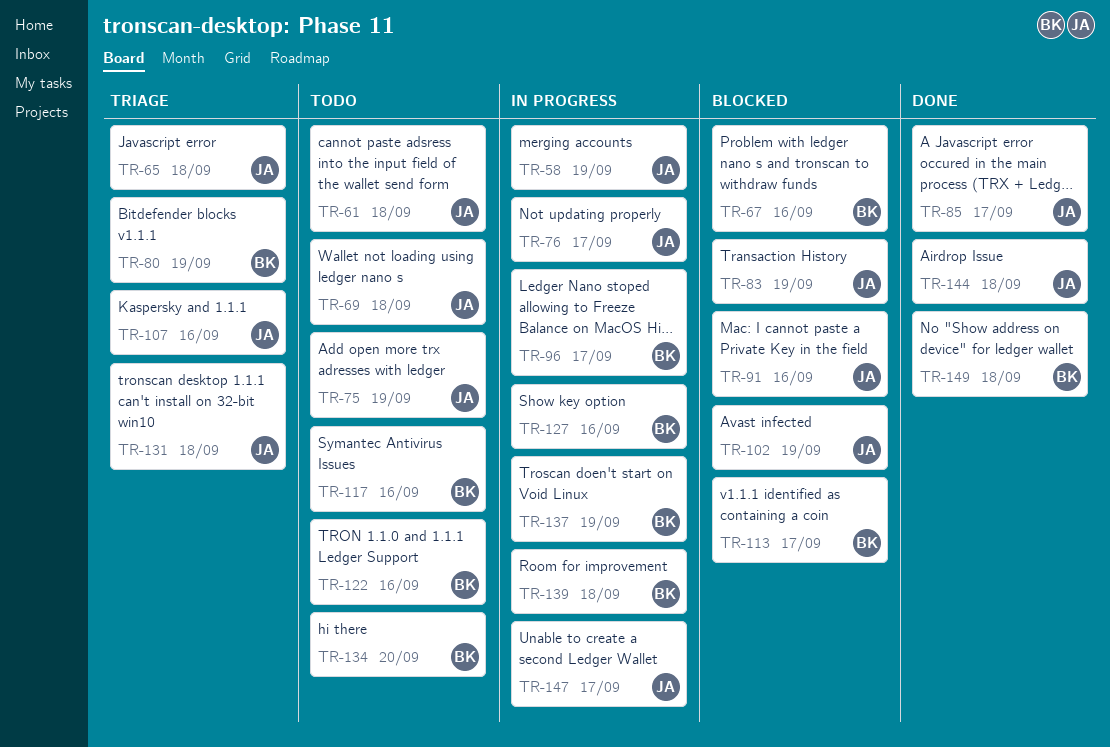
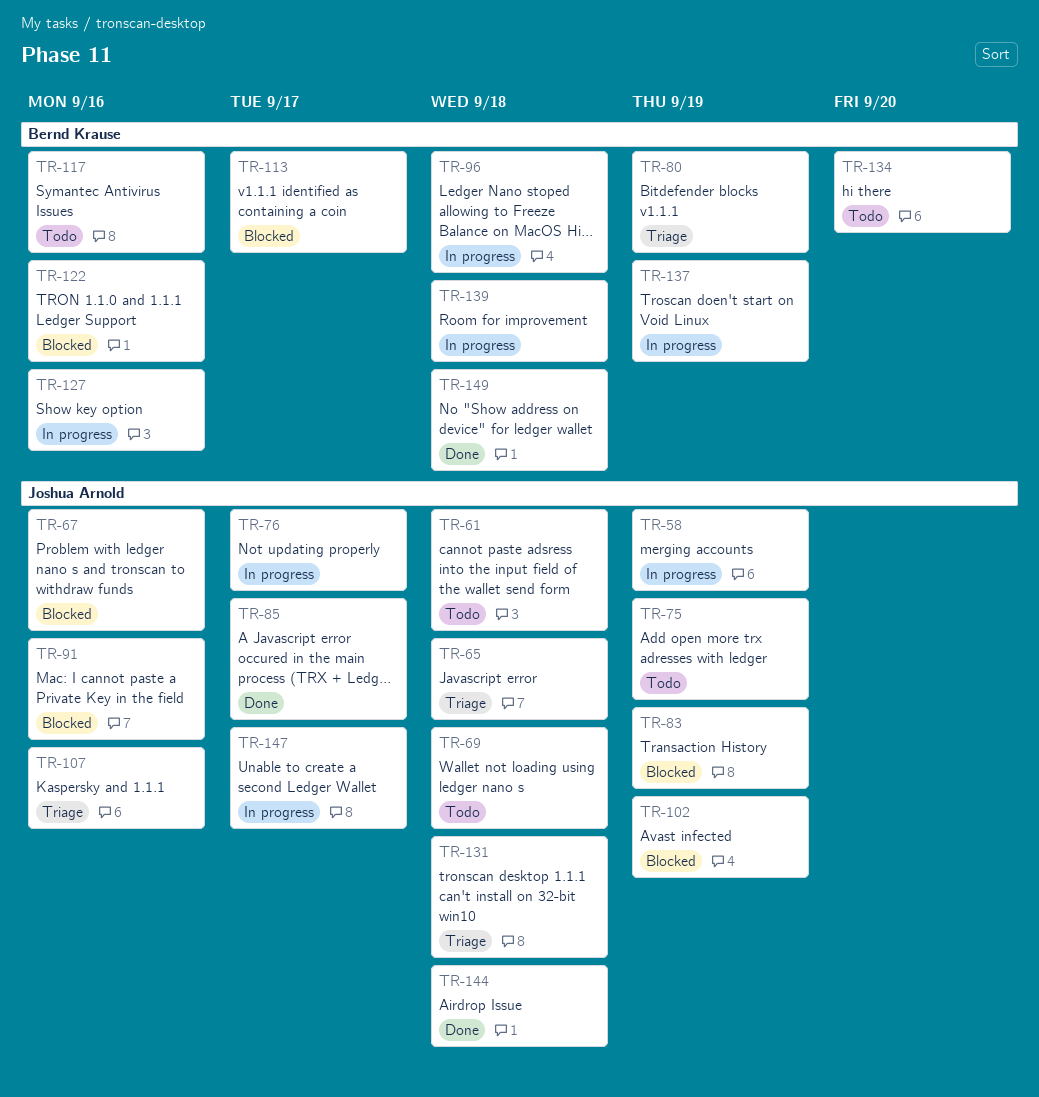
TR-67, owner: Bernd Krause -> Joshua Arnold
TR-96, due: Sep 17 -> Sep 18
TR-122, status: Todo -> Blocked

